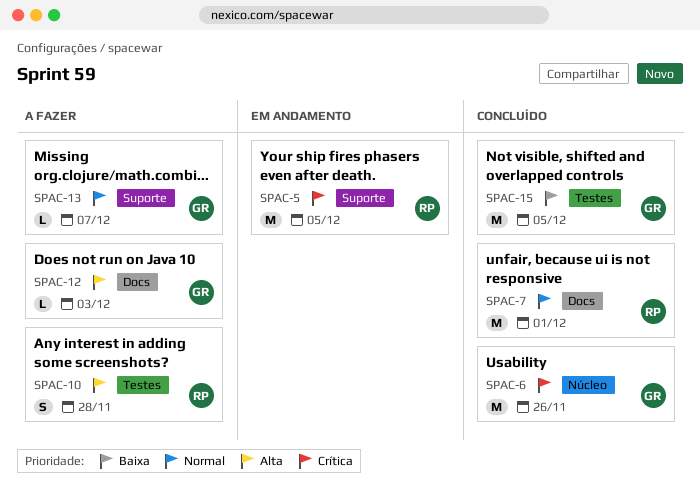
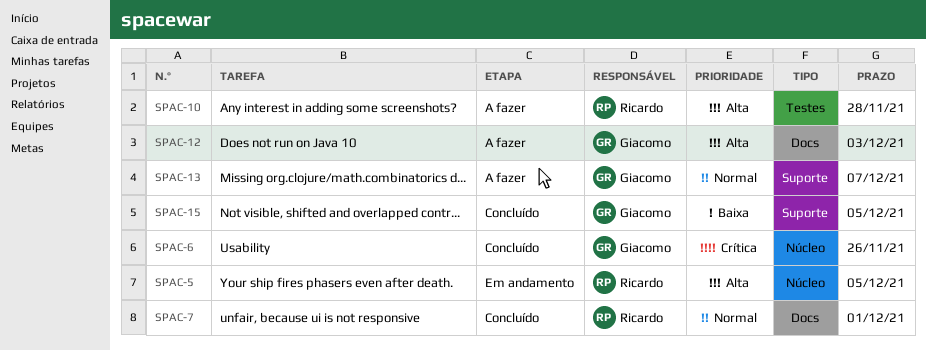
SPAC-5, priority: Crítica -> Alta
SPAC-5, label: Suporte -> Núcleo
SPAC-15, label: Testes -> Suporte

